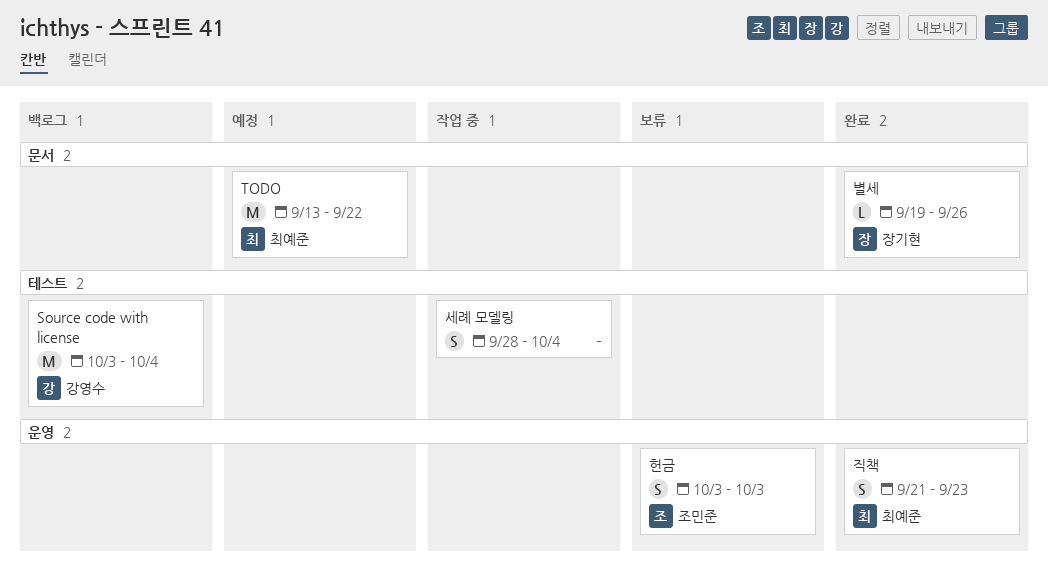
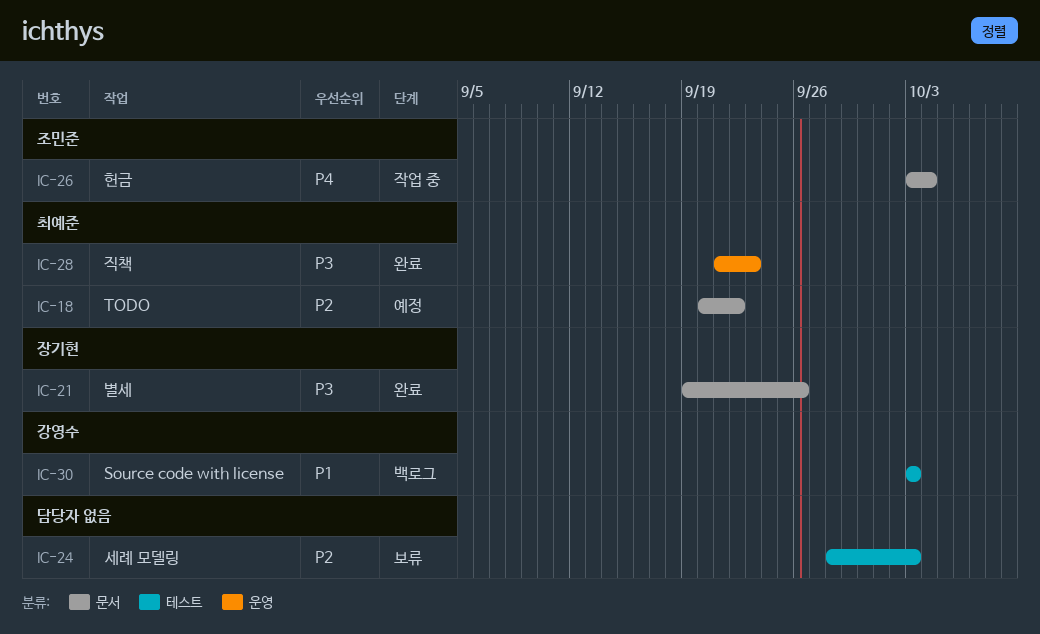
Source code with license, due: Oct 4 -> Oct 3
TODO, start: Sep 13 -> Sep 20
세례 모델링, status: 작업 중 -> 보류
세례 모델링, due: Oct 4 -> Oct 3
헌금, status: 보류 -> 작업 중
헌금, label: 운영 -> 문서
헌금, due: Oct 3 -> Oct 4

